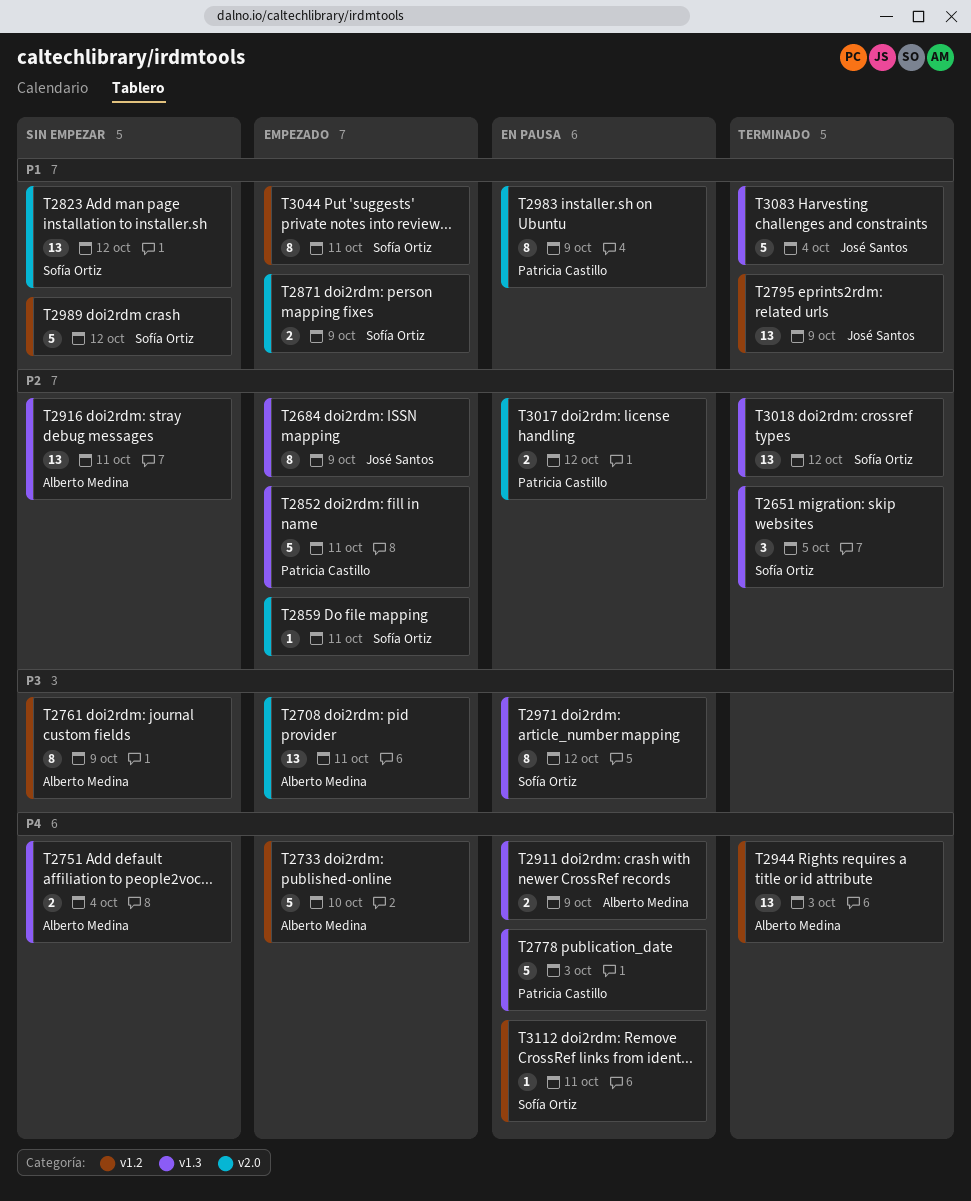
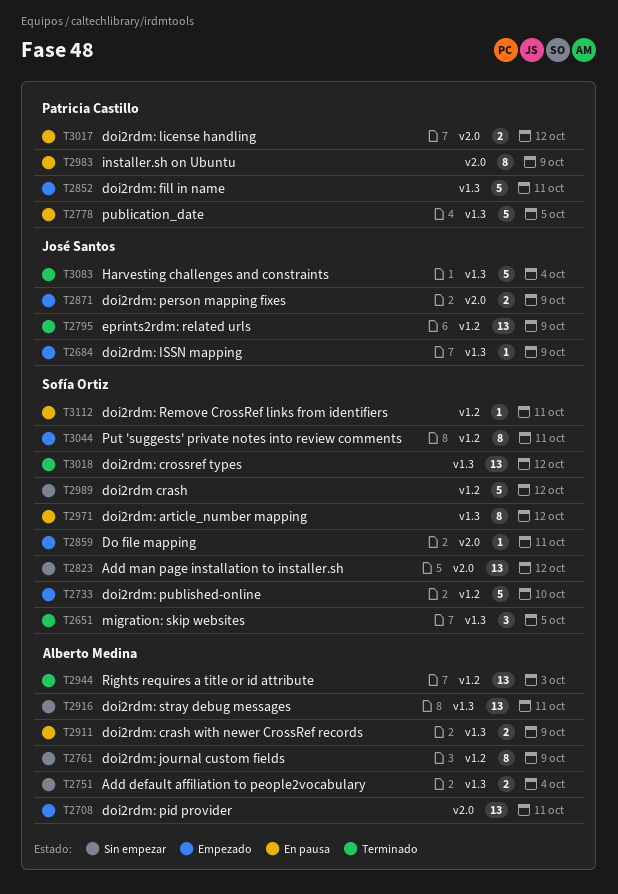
T2684, estimate: 8 -> 1
T2733, owner: Alberto Medina -> Sofía Ortiz
T2778, due: Oct 3 -> Oct 5
T2871, owner: Sofía Ortiz -> José Santos

